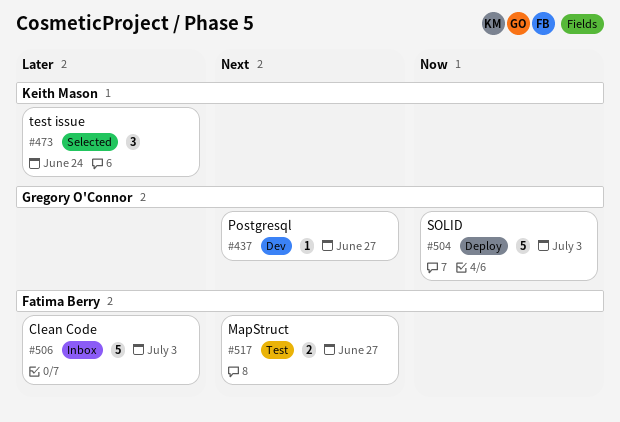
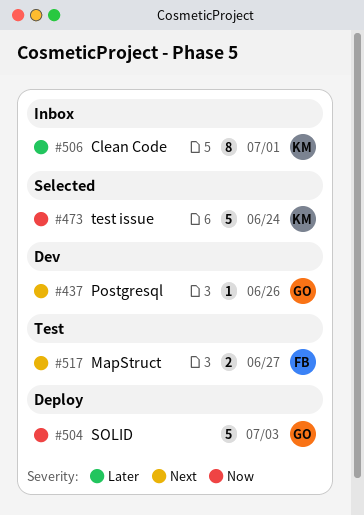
#437, due: Jun 27 -> Jun 26
#473, priority: Later -> Now
#473, estimate: 3 -> 5
#506, owner: Fatima Berry -> Keith Mason
#506, estimate: 5 -> 8
#506, due: Jul 3 -> Jul 1

